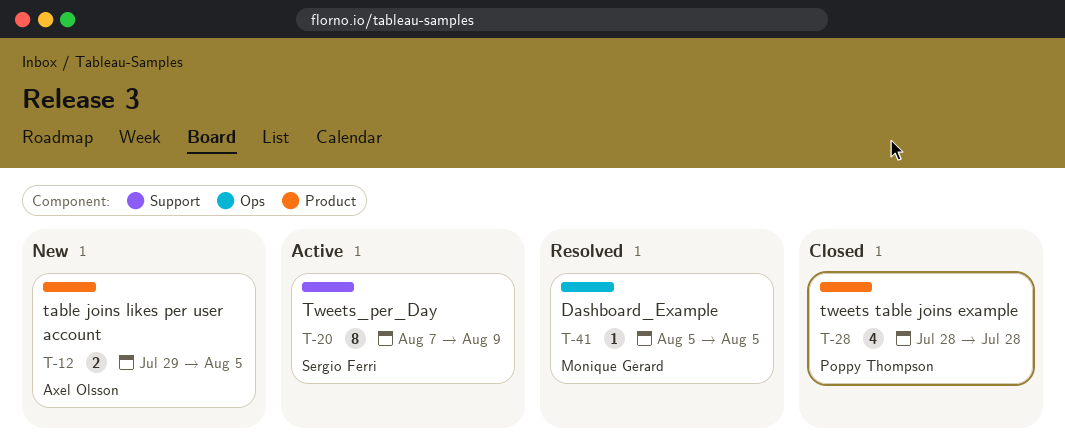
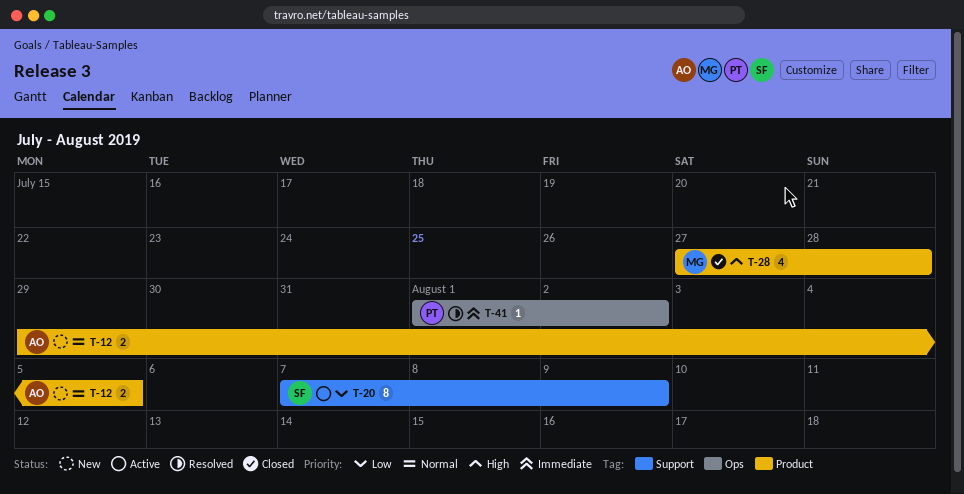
T-28, owner: Poppy Thompson -> Monique Gérard
T-28, start: Jul 28 -> Jul 27
T-41, owner: Monique Gérard -> Poppy Thompson
T-41, start: Aug 5 -> Aug 1
T-41, due: Aug 5 -> Aug 2

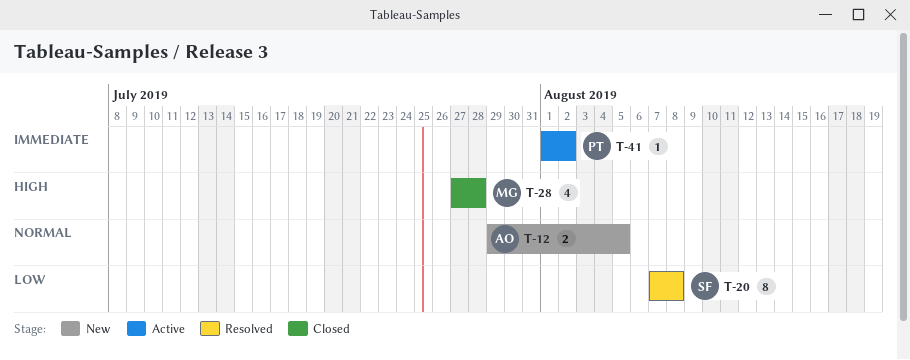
T-20, status: Active -> Resolved
T-20, due: Aug 9 -> Aug 8
T-41, status: Resolved -> Active

